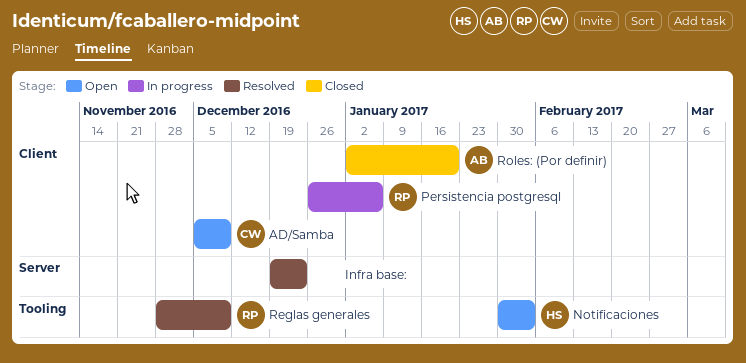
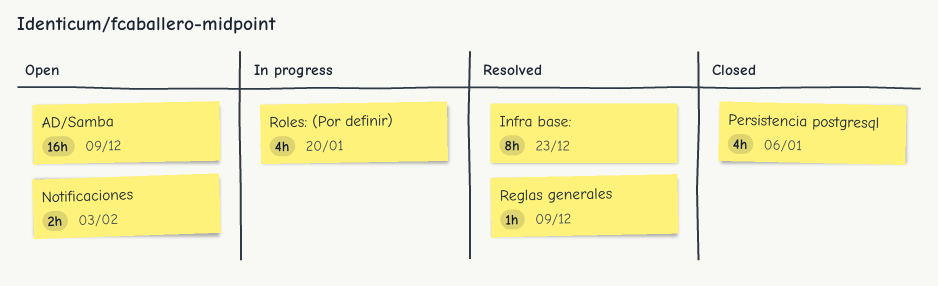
Persistencia postgresql, status: In progress -> Closed
Roles: (Por definir), status: Closed -> In progress

